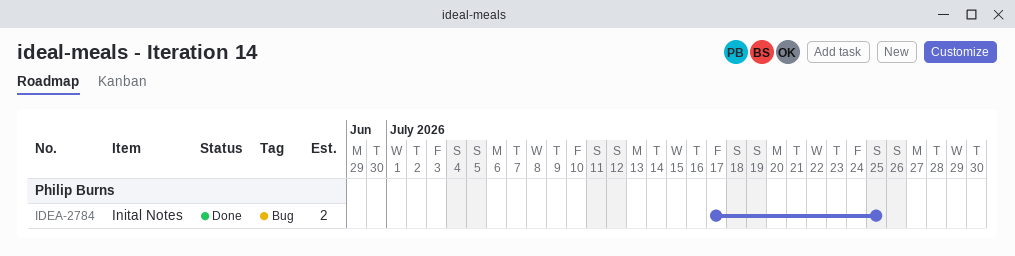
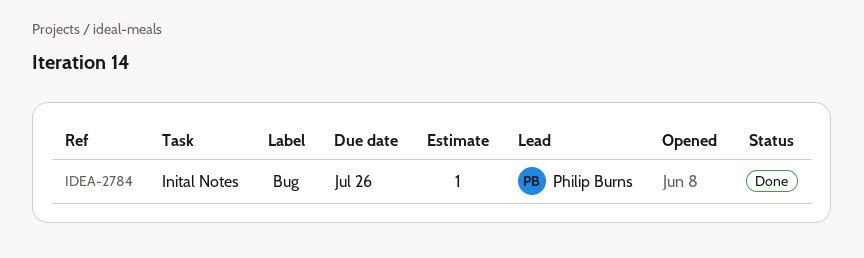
IDEA-2784, estimate: 2 -> 1
IDEA-2784, due: Jul 25 -> Jul 26

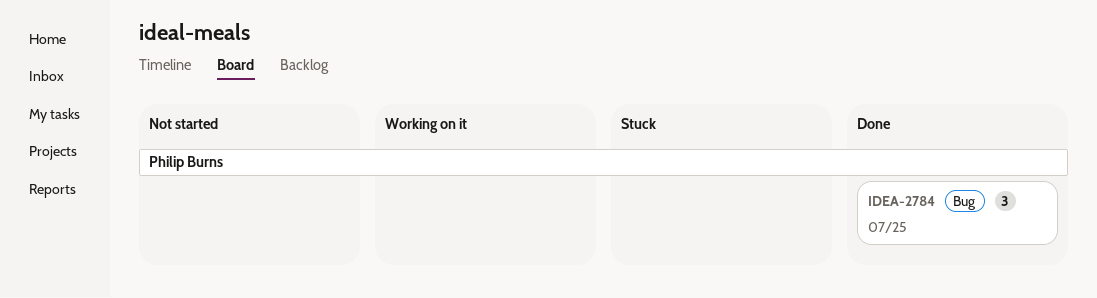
IDEA-2784, estimate: 1 -> 3
IDEA-2784, due: Jul 26 -> Jul 25

